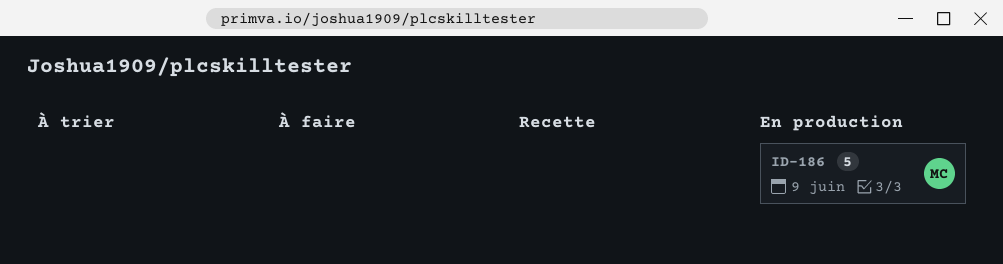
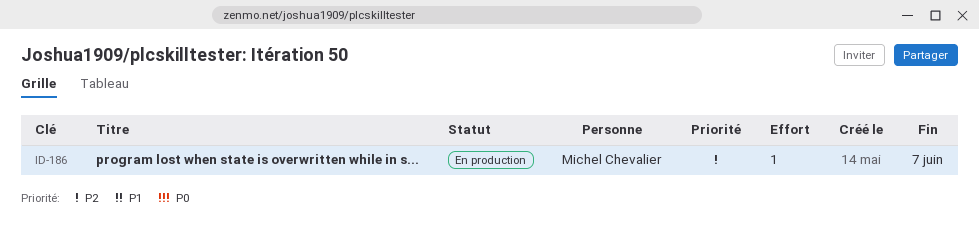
ID-186, estimate: 5 -> 1
ID-186, due: Jun 9 -> Jun 7

